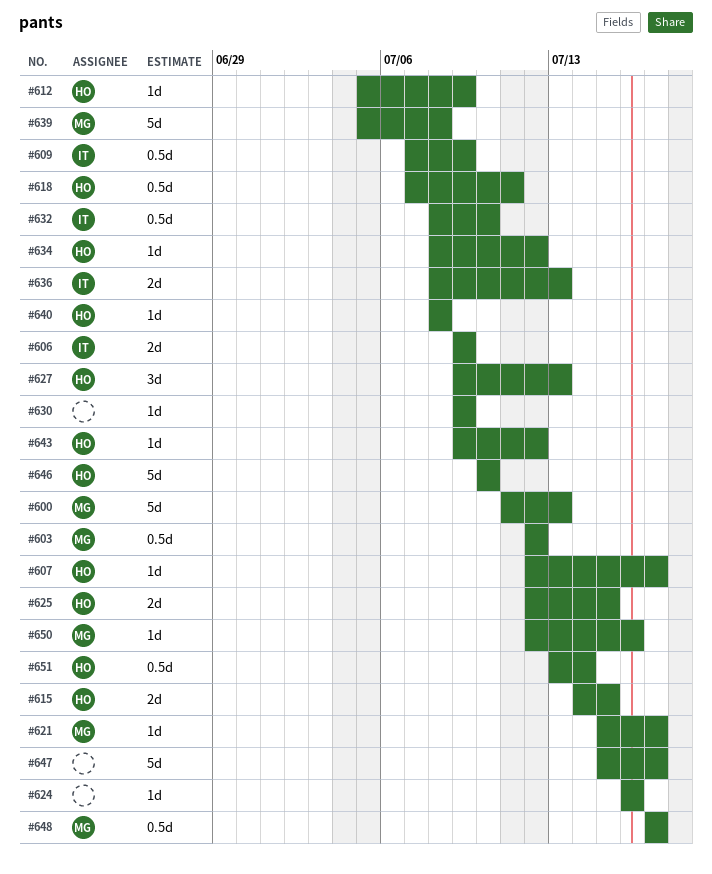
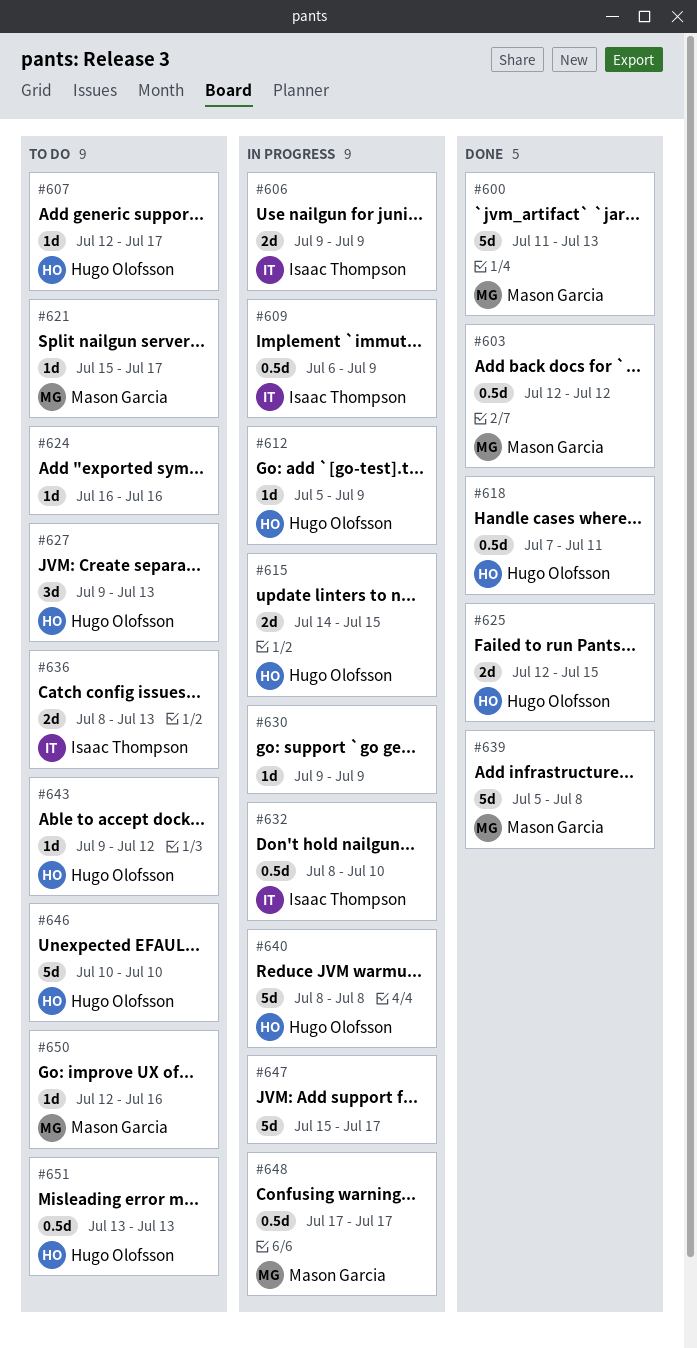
#609, start: Jul 7 -> Jul 6
#634: present -> none
#640, estimate: 1d -> 5d
#651, due: Jul 14 -> Jul 13

